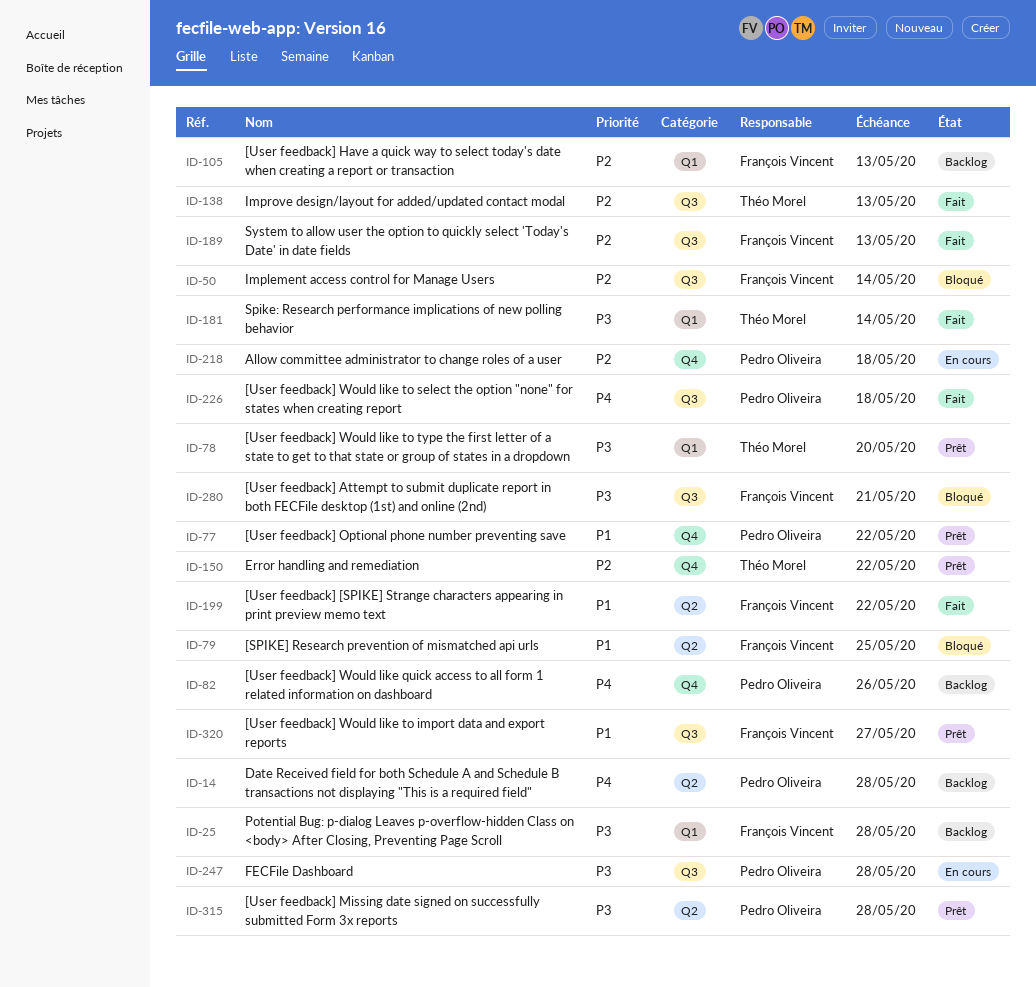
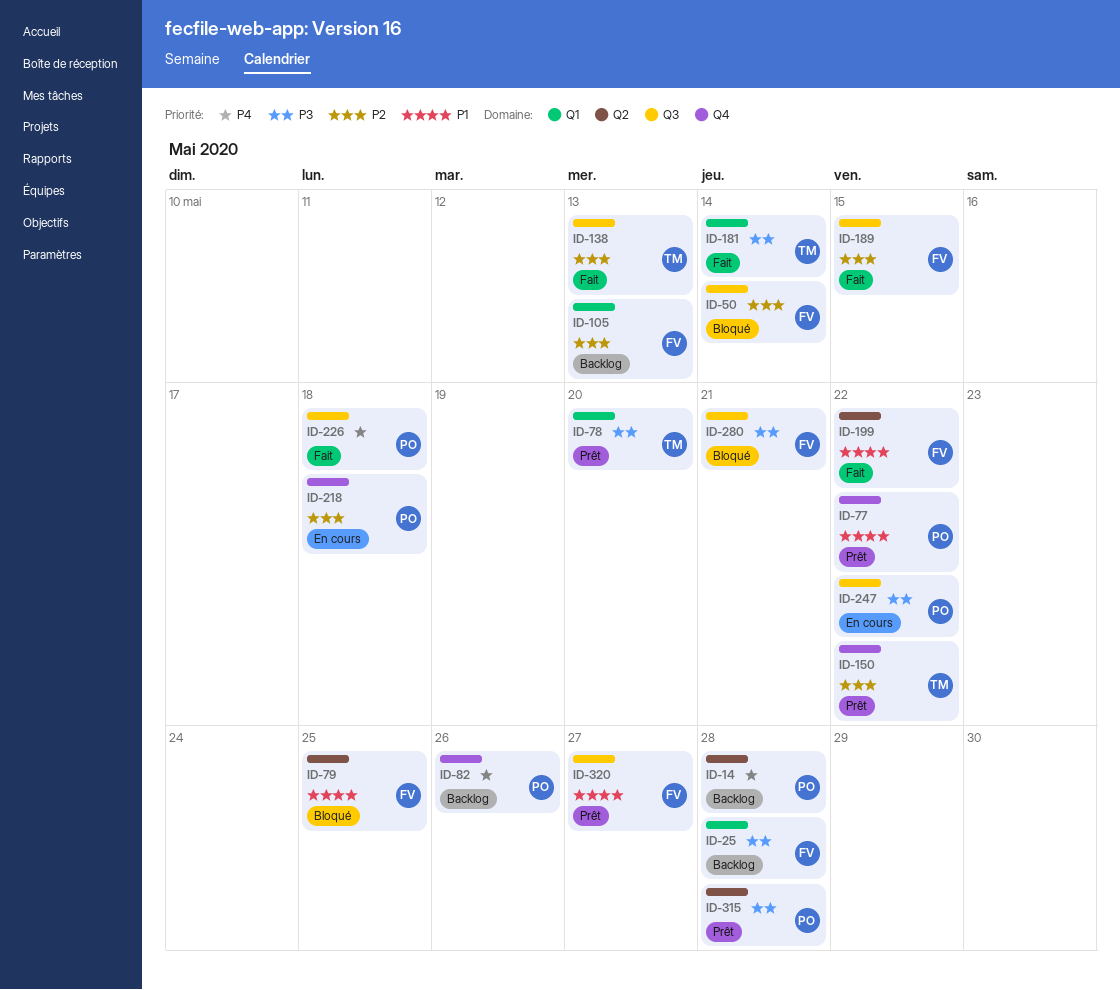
ID-189, due: May 13 -> May 15
ID-247, due: May 28 -> May 22

